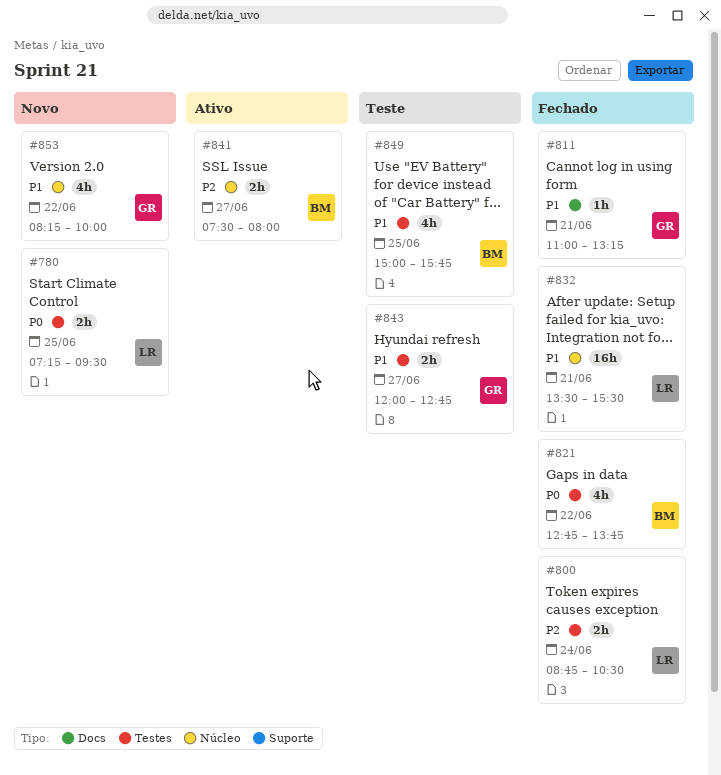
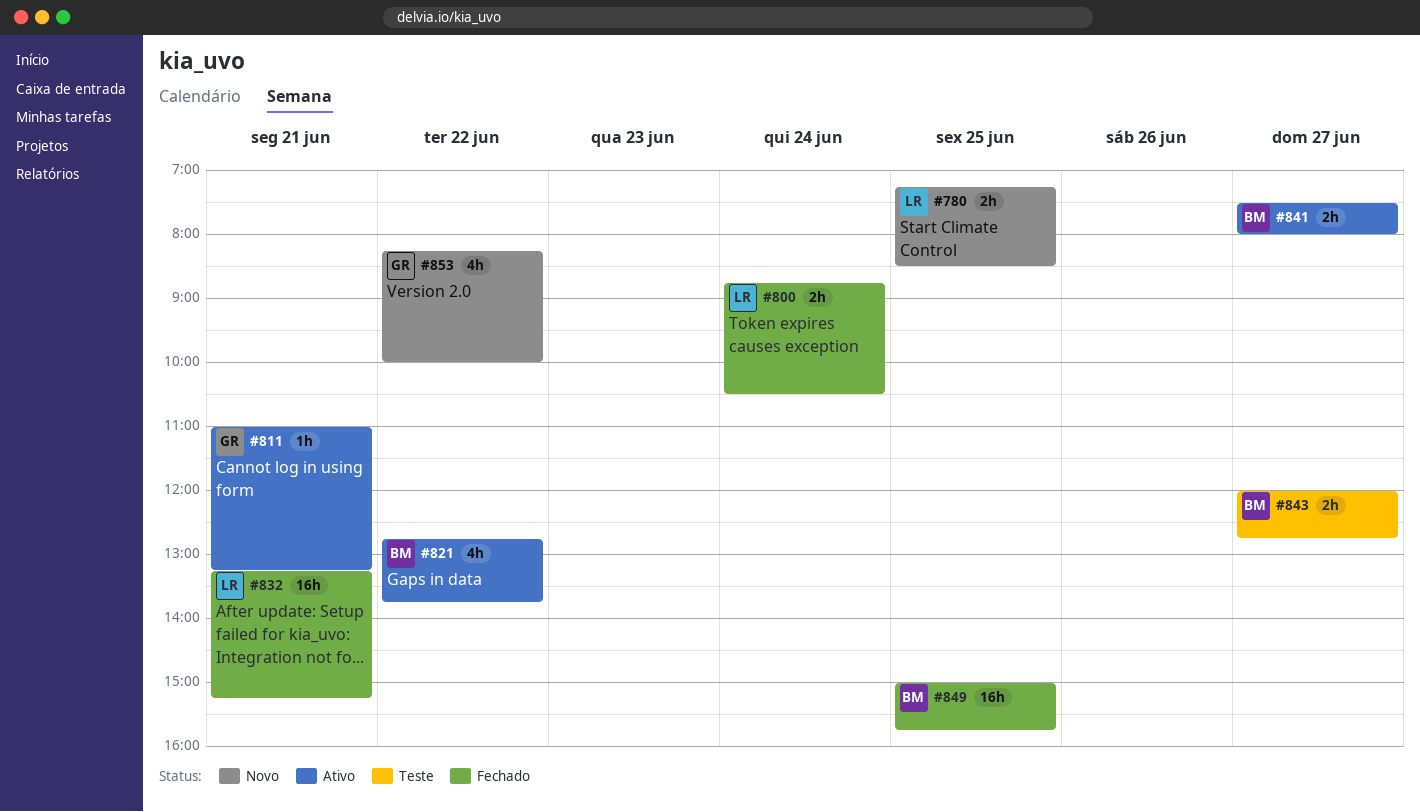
#780, ends: 09:30 -> 08:30
#811, status: Fechado -> Ativo
#821, status: Fechado -> Ativo
#832, begins: 13:30 -> 13:15
#832, ends: 15:30 -> 15:15
#843, owner: GR -> BM
#849, status: Teste -> Fechado
#849, estimate: 4h -> 16h

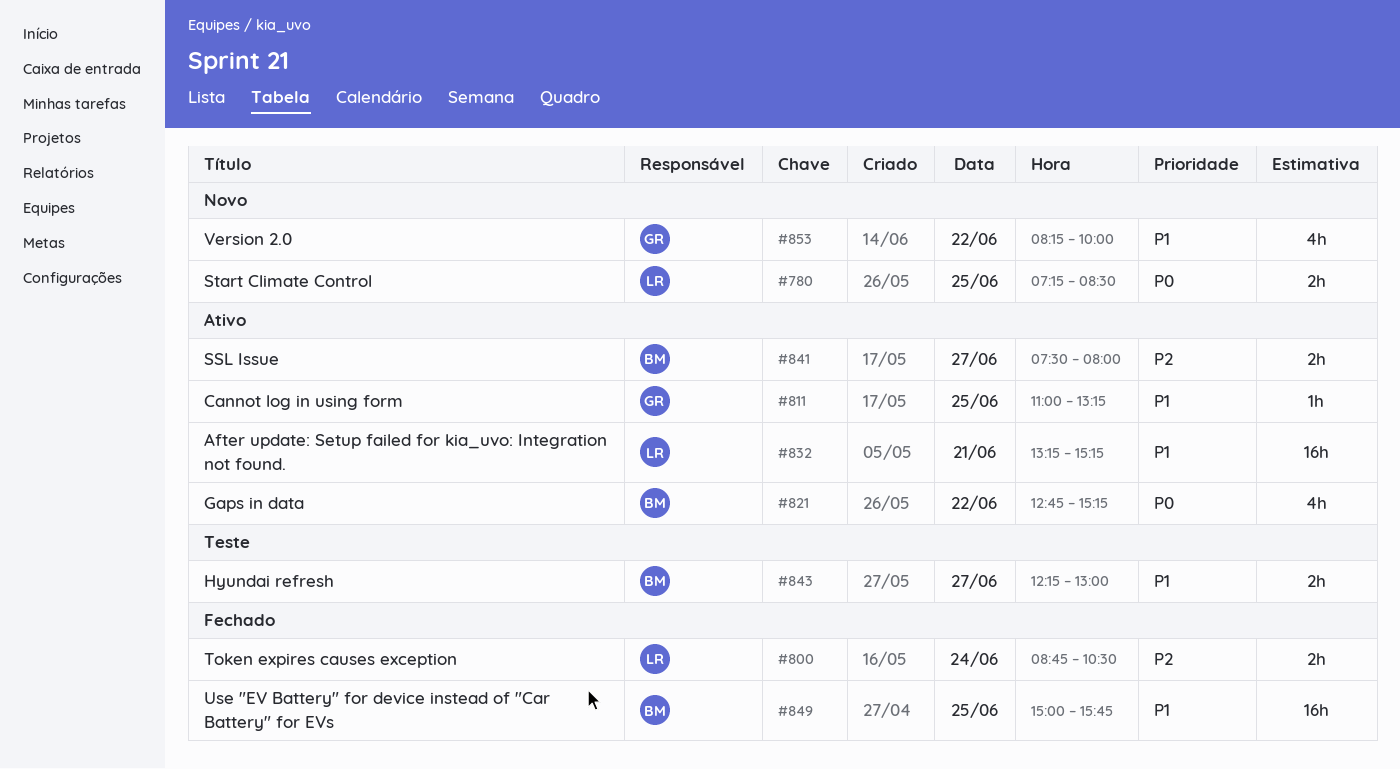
#811, day: Jun 21 -> Jun 25
#821, ends: 13:45 -> 15:15
#832, status: Fechado -> Ativo
#843, begins: 12:00 -> 12:15
#843, ends: 12:45 -> 13:00

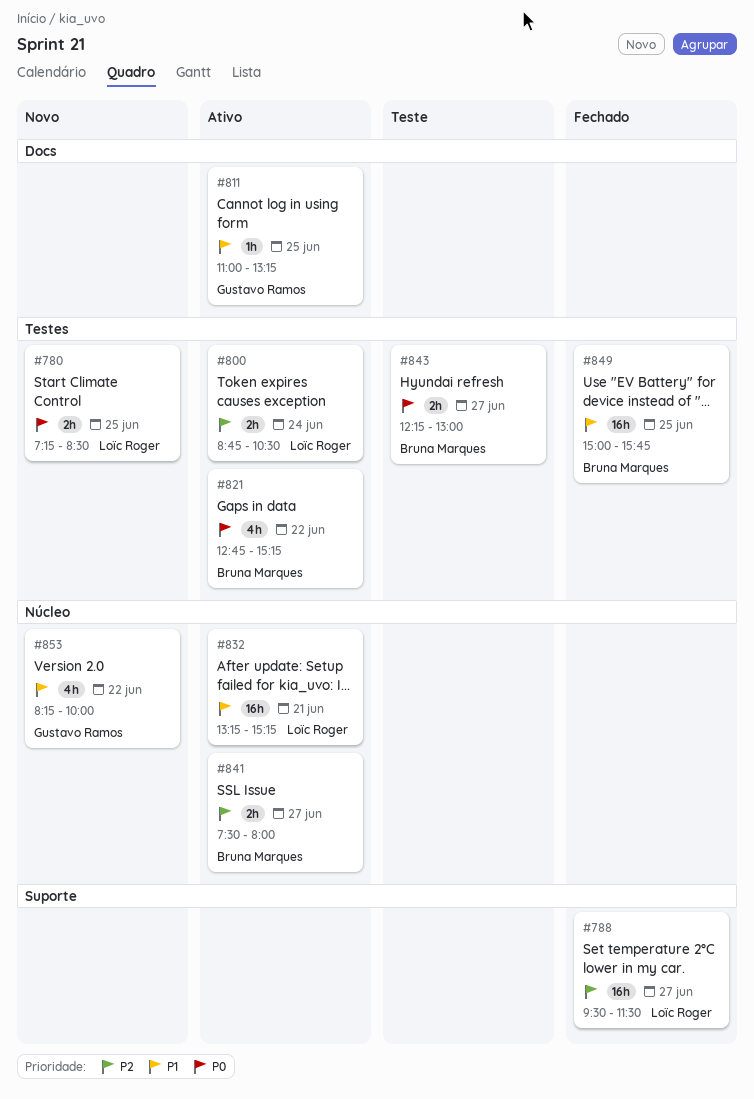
#788: none -> present
#800, status: Fechado -> Ativo
#843, priority: P1 -> P0

